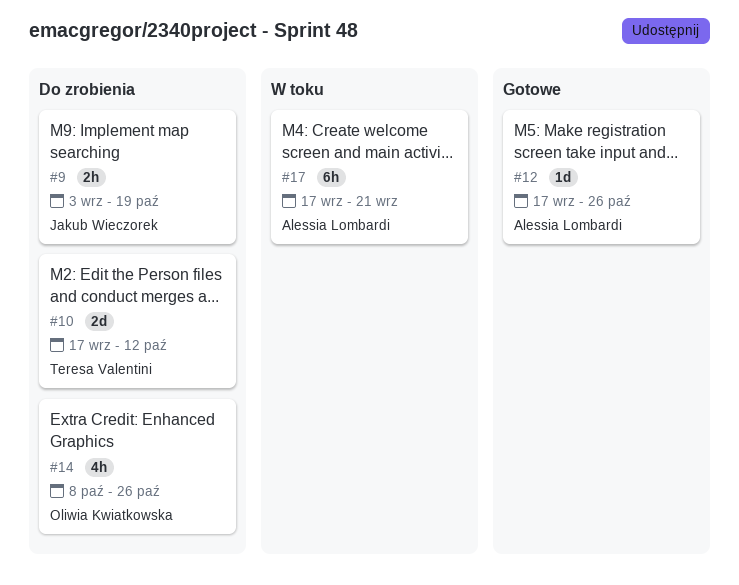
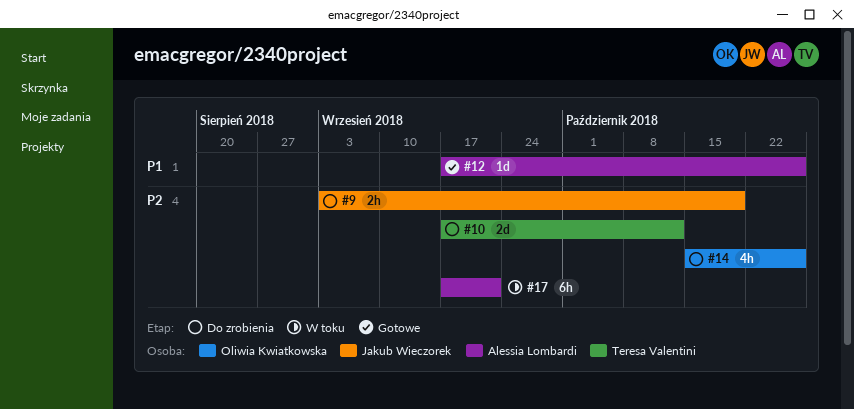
#14, start: Oct 8 -> Oct 15

